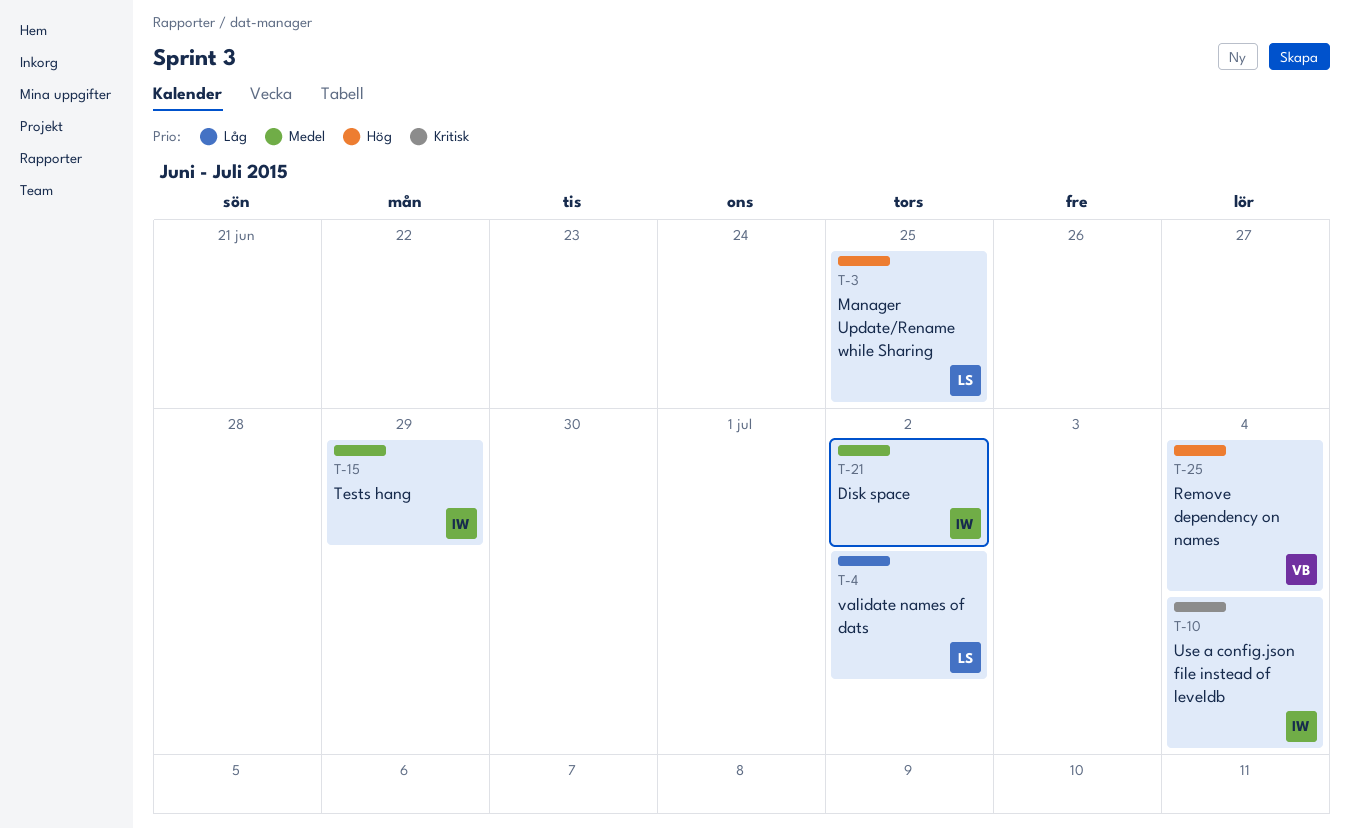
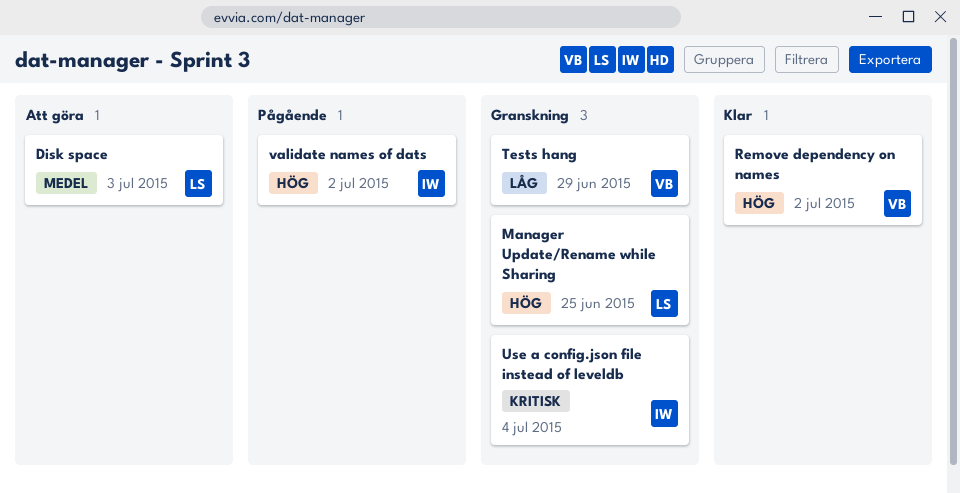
Disk space, owner: IW -> LS
Disk space, due: Jul 2 -> Jul 3
Remove dependency on names, due: Jul 4 -> Jul 2
Tests hang, owner: IW -> VB
Tests hang, priority: Medel -> Låg
validate names of dats, owner: LS -> IW
validate names of dats, priority: Låg -> Hög

